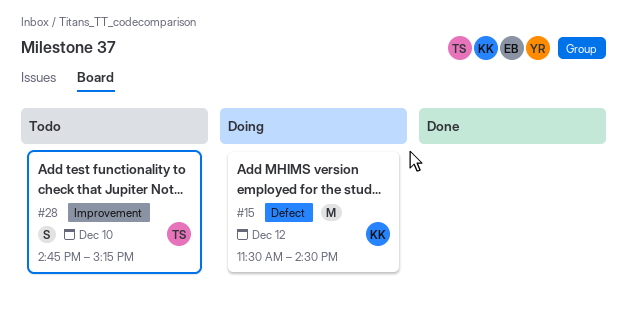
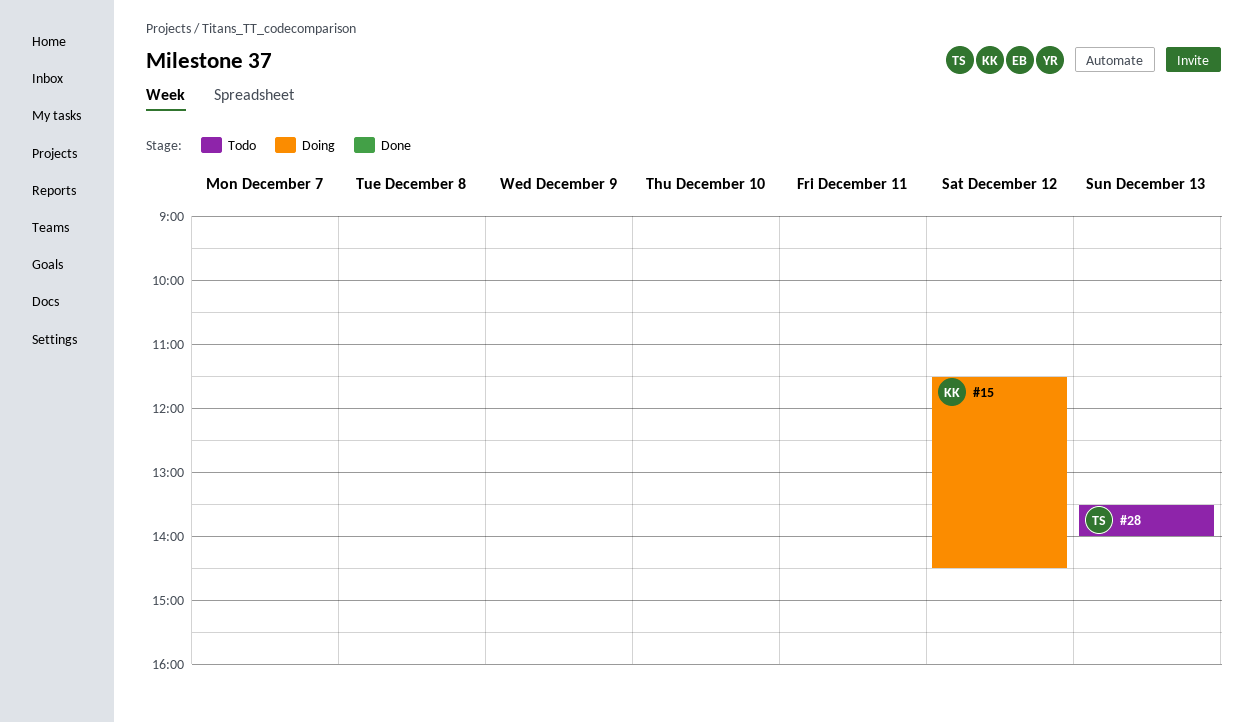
#28, day: Dec 10 -> Dec 13
#28, begins: 14:45 -> 13:30
#28, ends: 15:15 -> 14:00

